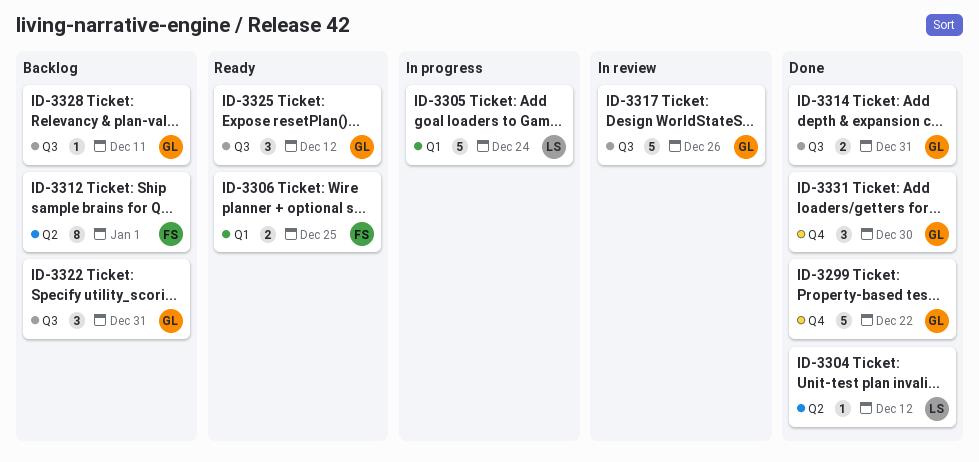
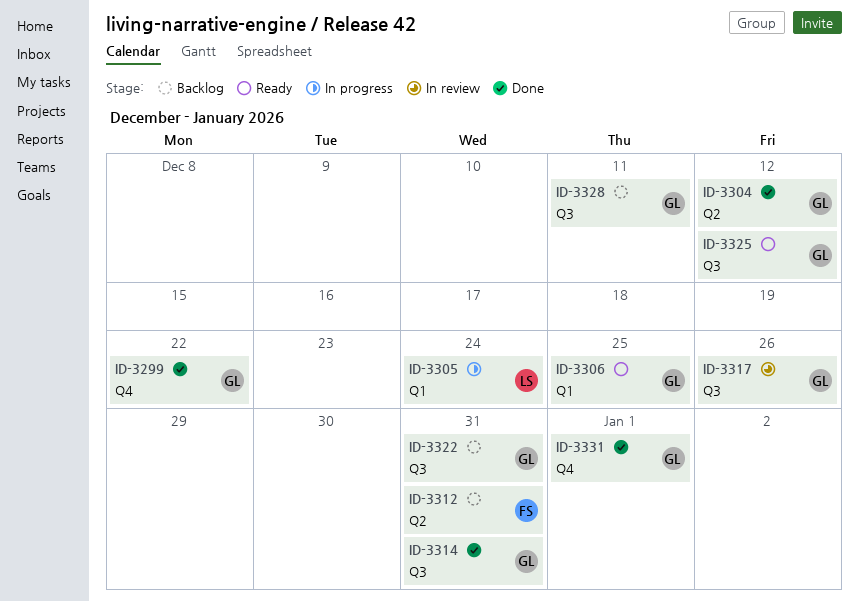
ID-3304, owner: LS -> GL
ID-3306, owner: FS -> GL
ID-3312, due: Jan 1 -> Dec 31
ID-3331, due: Dec 30 -> Jan 1

